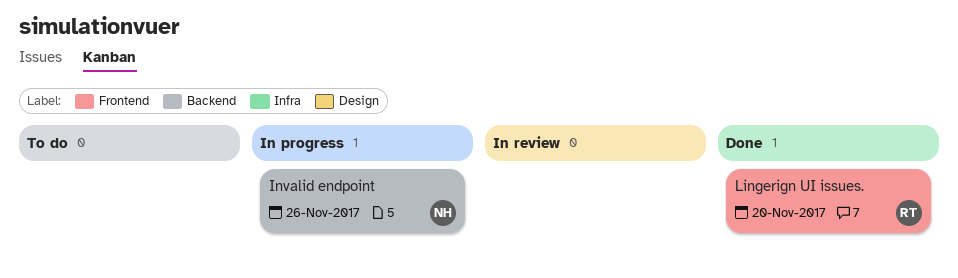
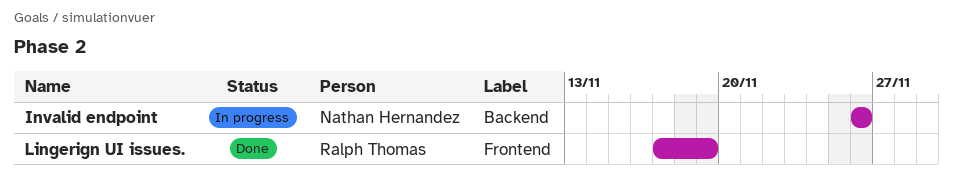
Lingerign UI issues., due: Nov 20 -> Nov 19

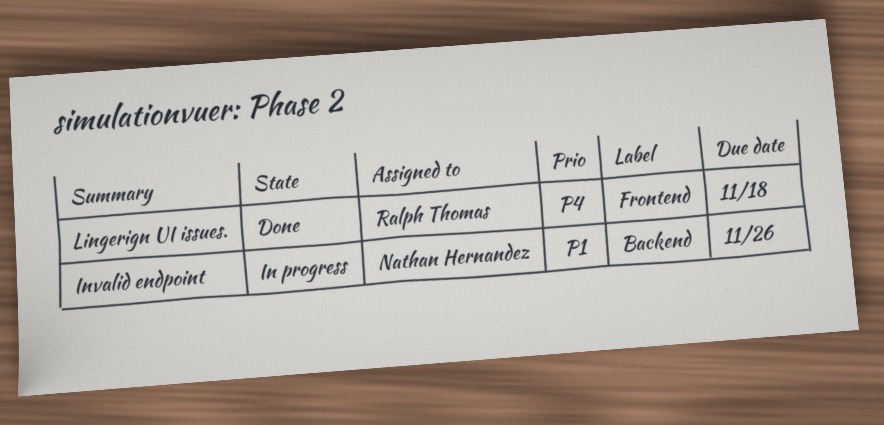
Lingerign UI issues., due: Nov 19 -> Nov 18

